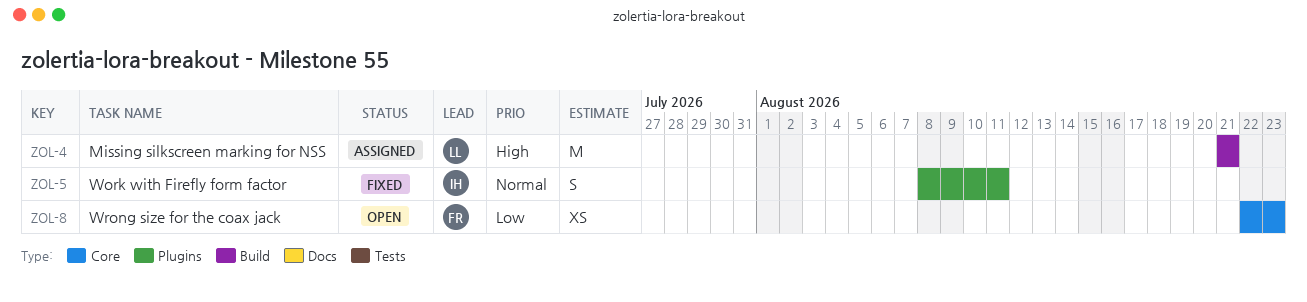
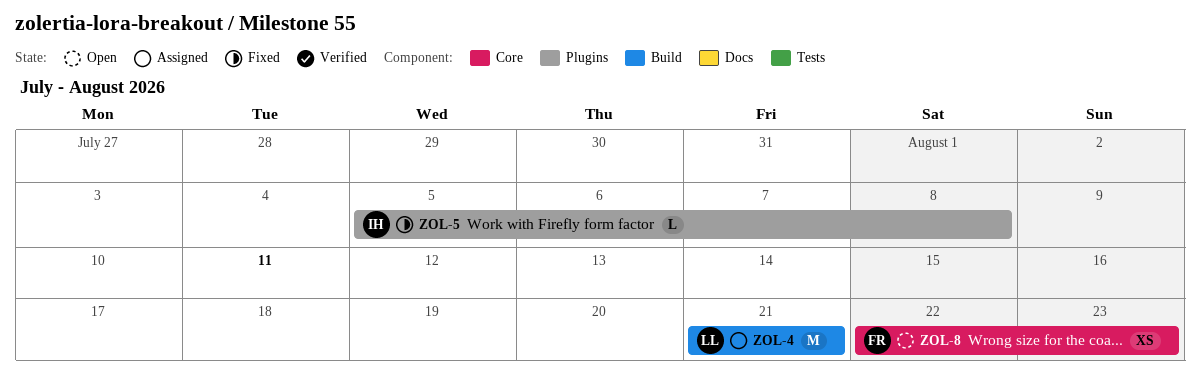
ZOL-5, estimate: S -> L
ZOL-5, start: Aug 8 -> Aug 5
ZOL-5, due: Aug 11 -> Aug 8

